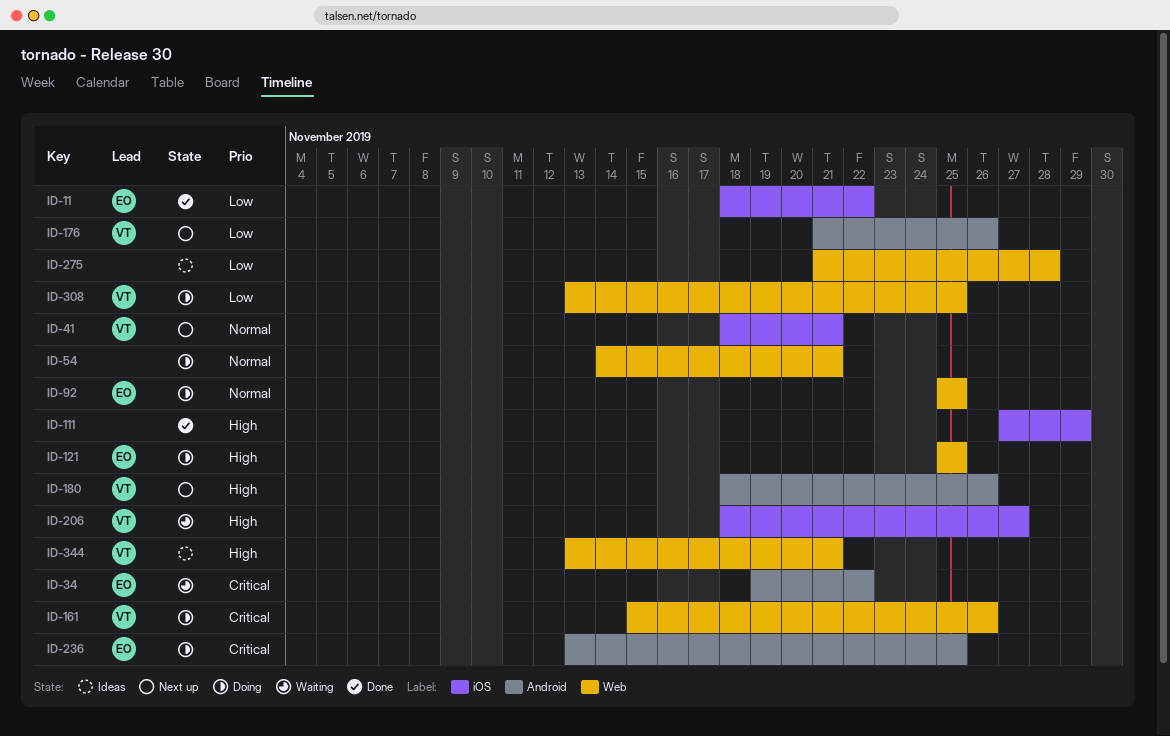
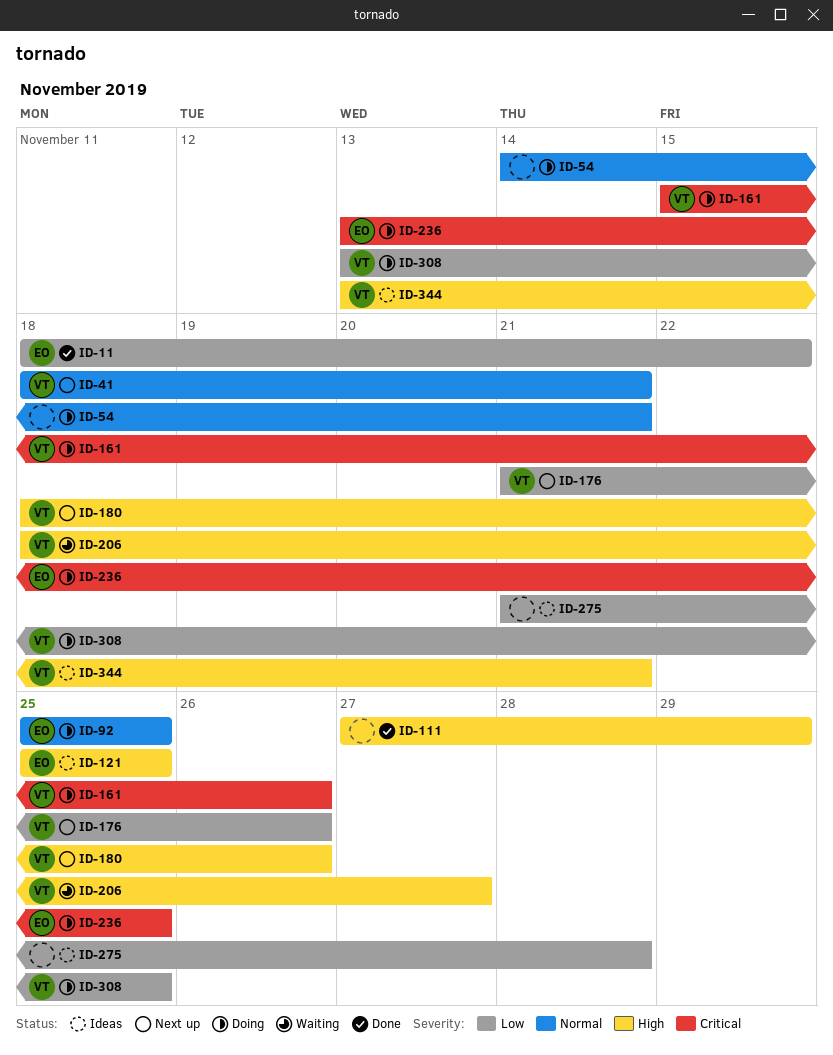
ID-34: present -> none
ID-121, status: Doing -> Ideas

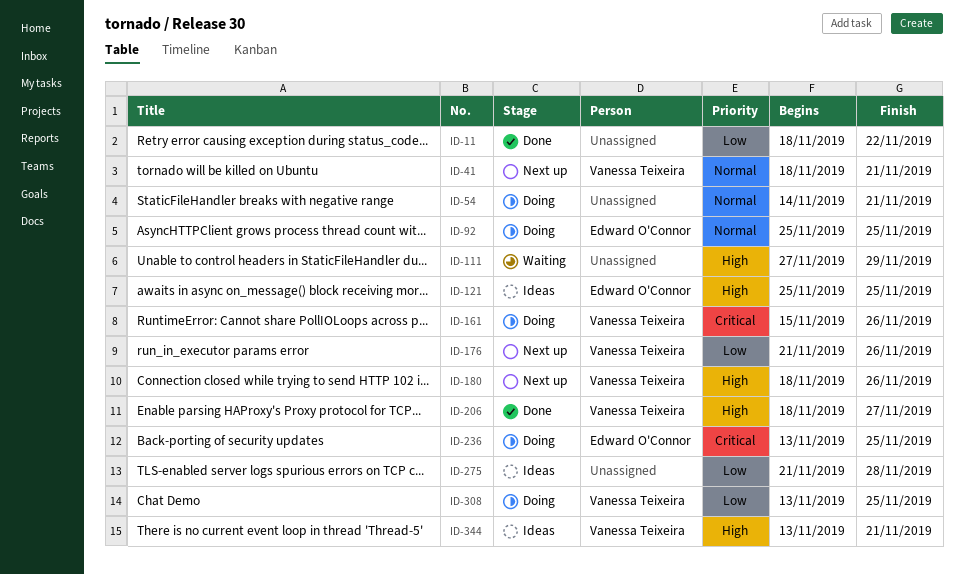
ID-11, owner: Edward O'Connor -> none
ID-111, status: Done -> Waiting
ID-206, status: Waiting -> Done

